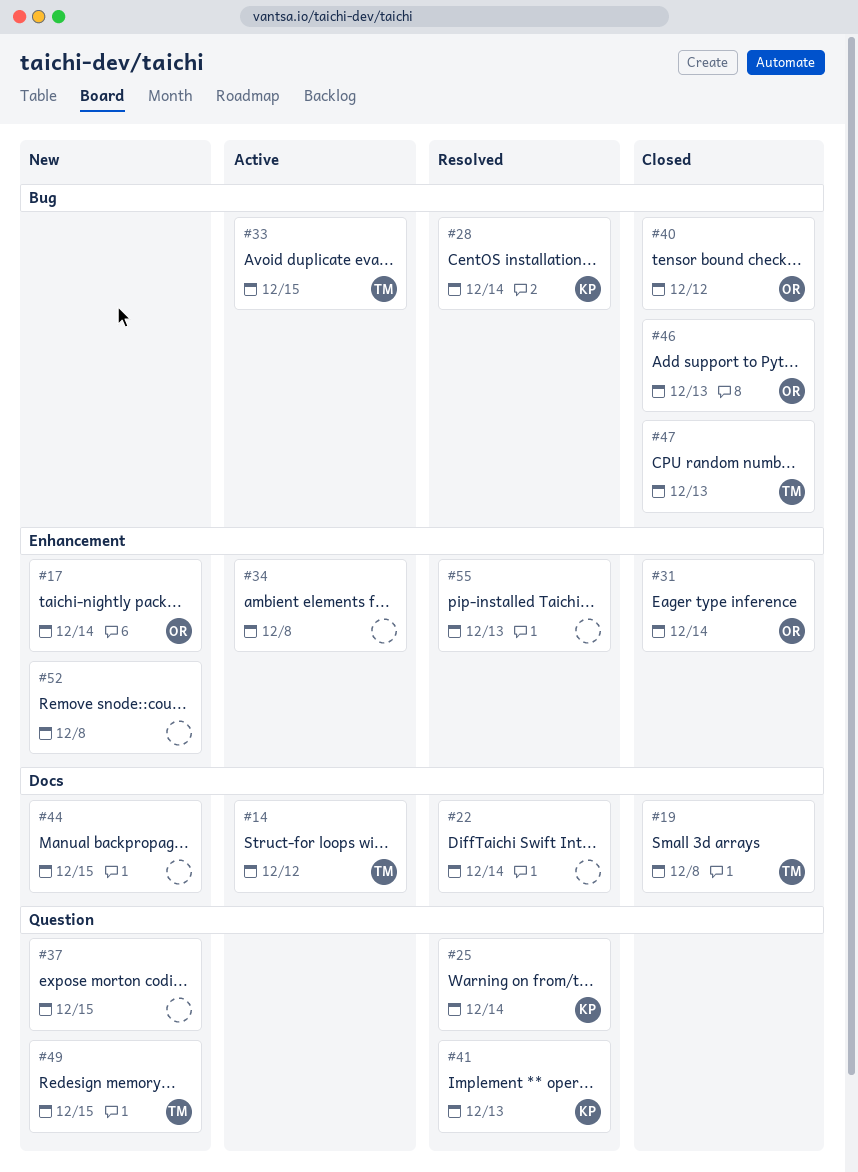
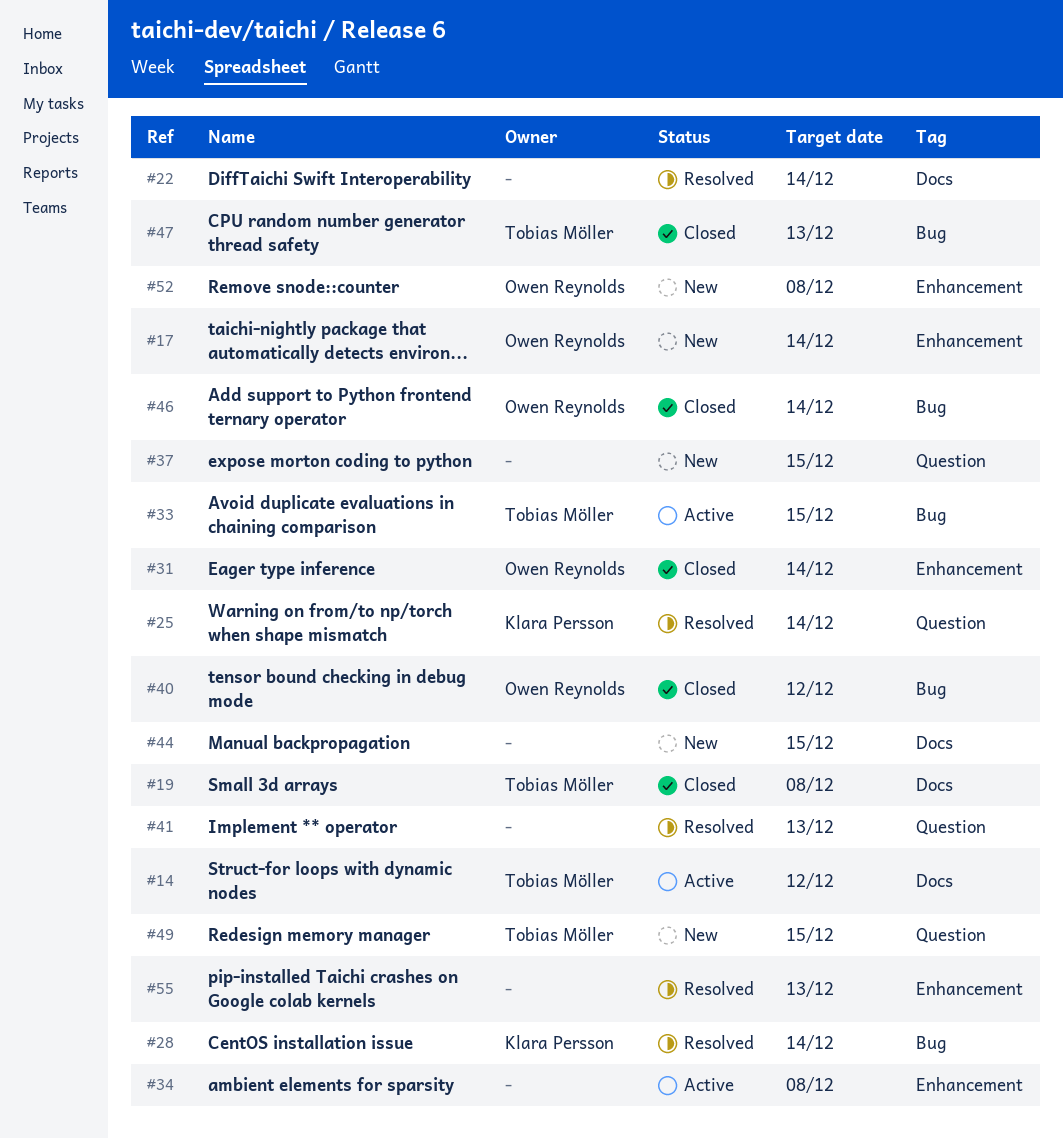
#41, owner: Klara Persson -> none
#46, due: Dec 13 -> Dec 14
#52, owner: none -> Owen Reynolds

